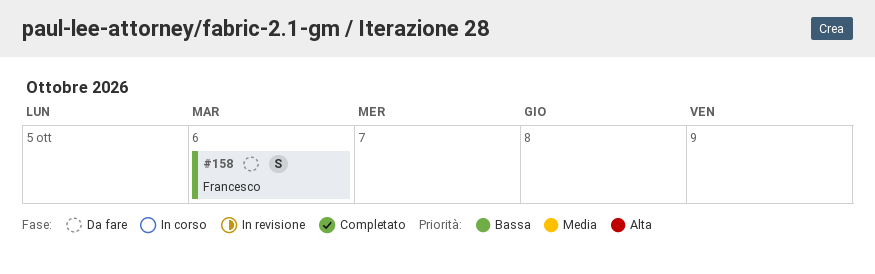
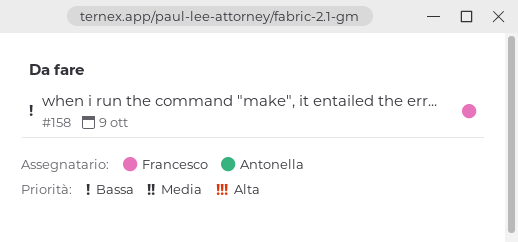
#158, day: Oct 6 -> Oct 9

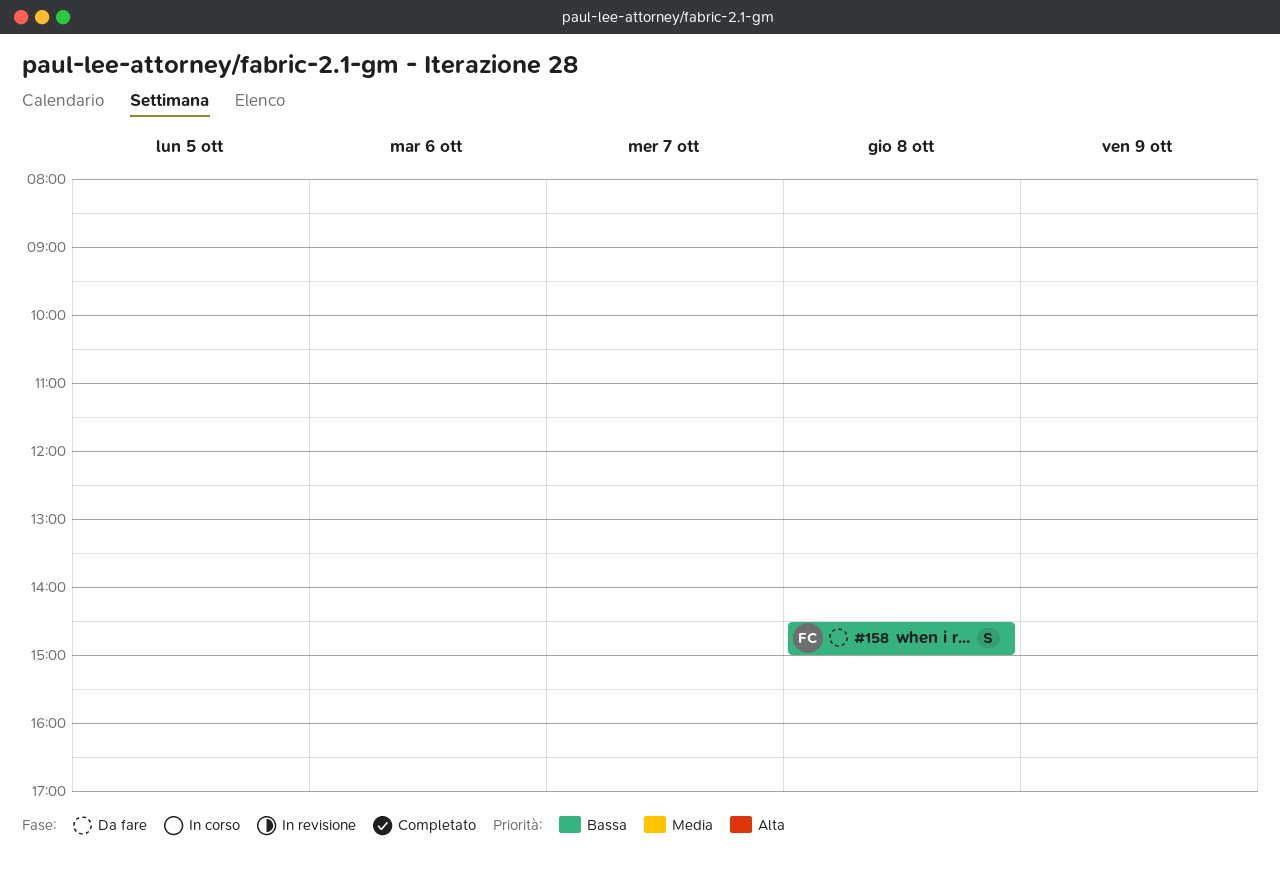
#158, day: Oct 9 -> Oct 8

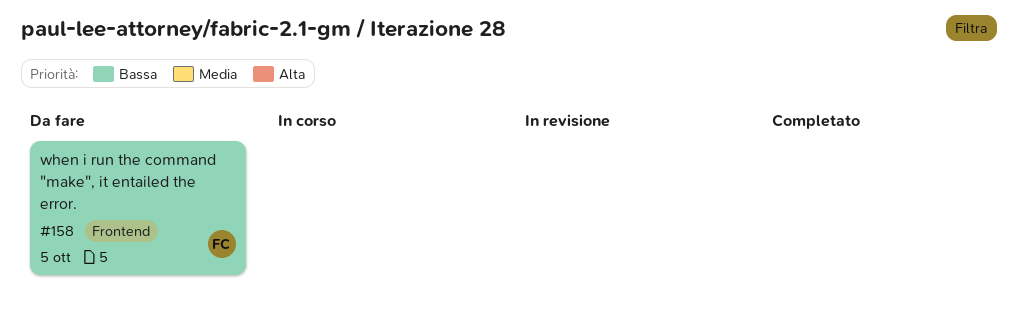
#158, day: Oct 8 -> Oct 5

